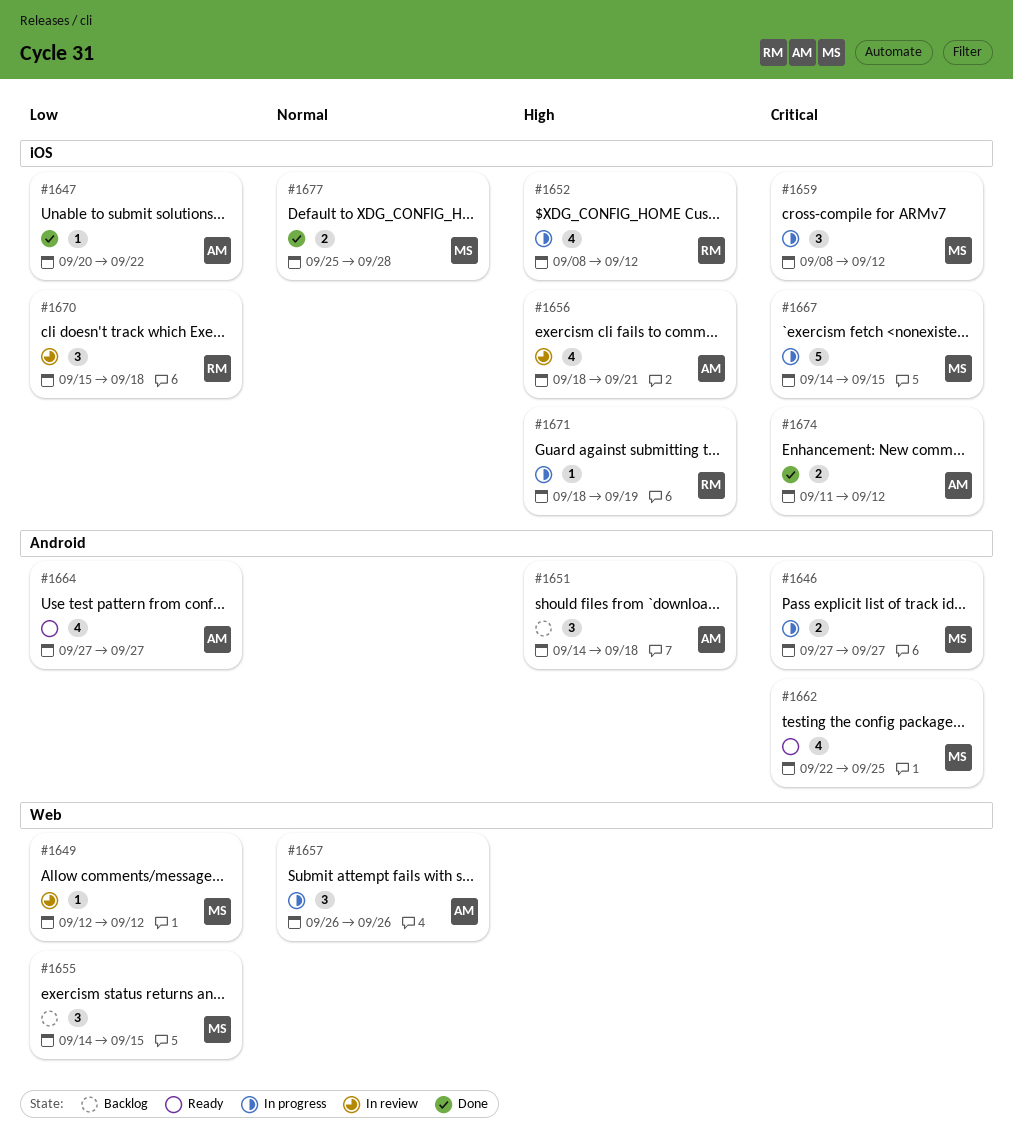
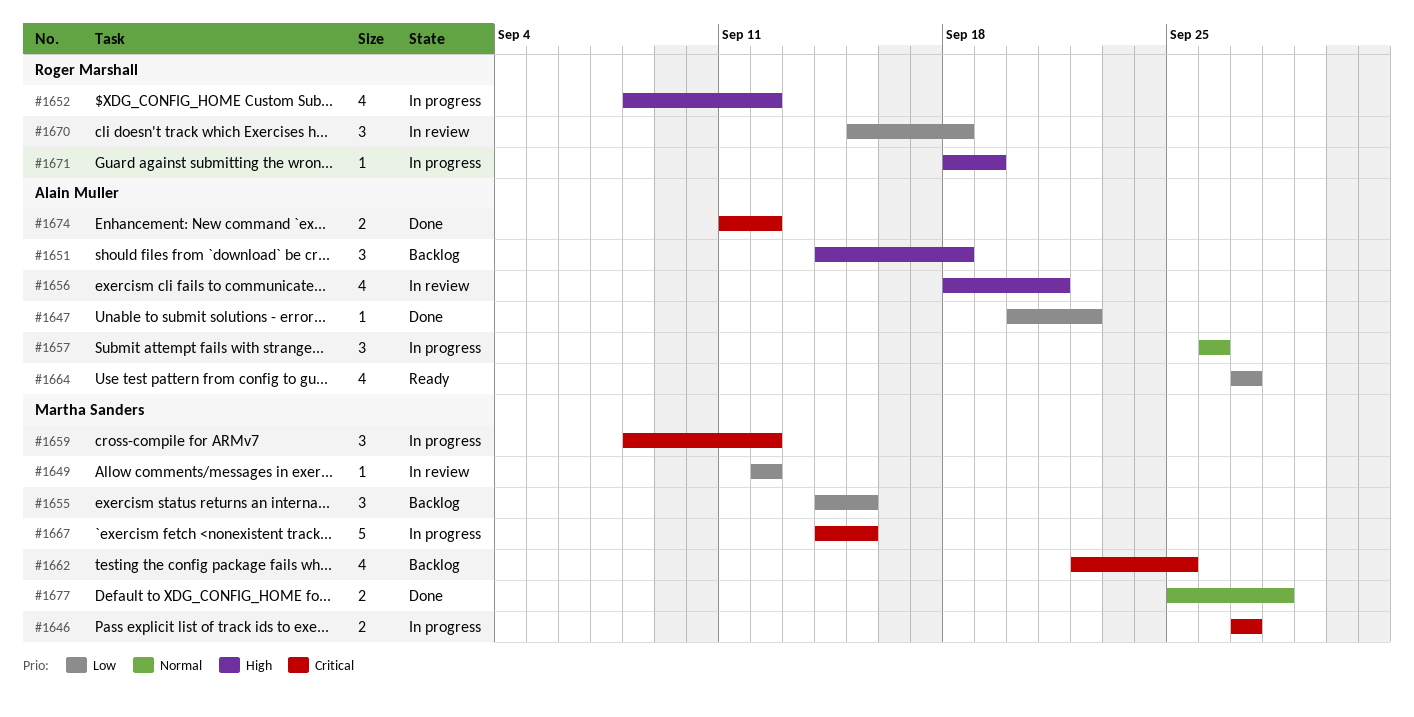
#1662, status: Ready -> Backlog

